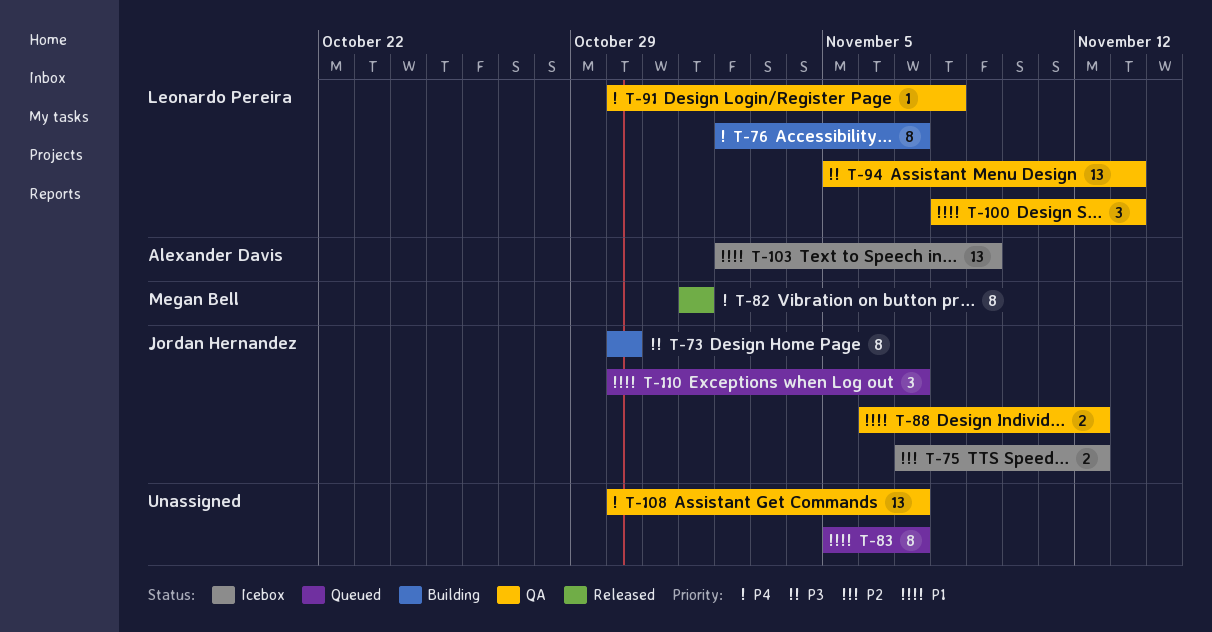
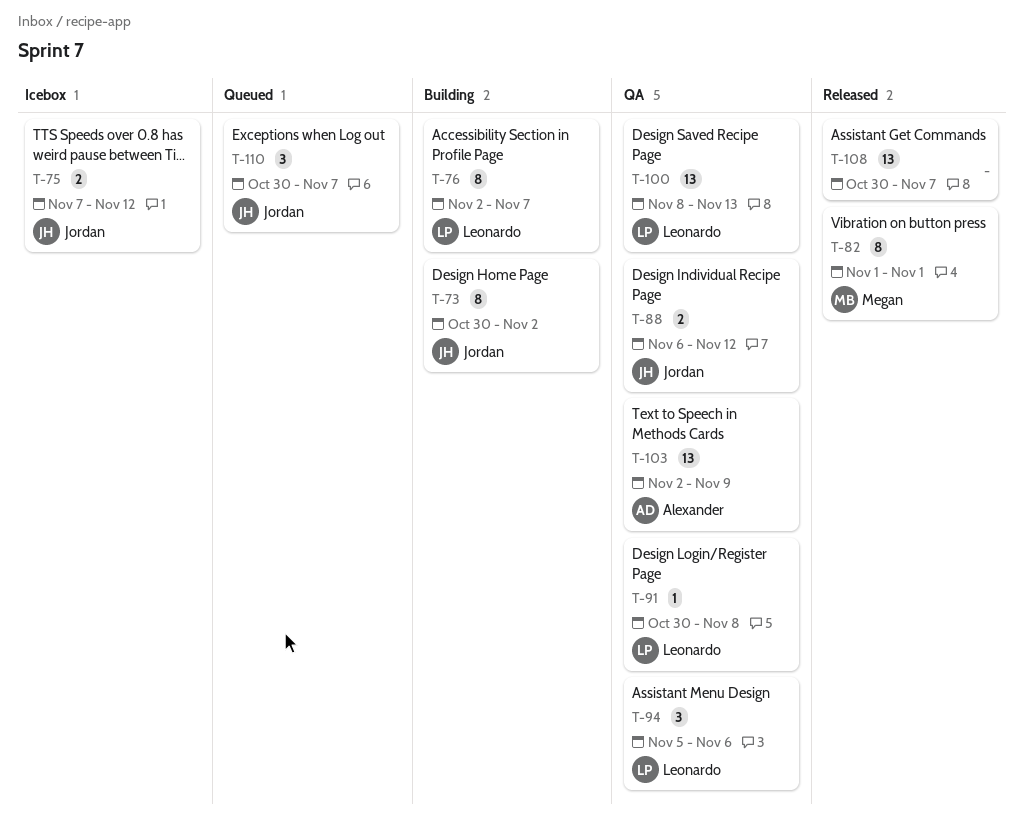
T-73, due: Oct 30 -> Nov 2
T-83: present -> none
T-94, estimate: 13 -> 3
T-94, due: Nov 13 -> Nov 6
T-100, estimate: 3 -> 13
T-103, status: Icebox -> QA
T-108, status: QA -> Released

